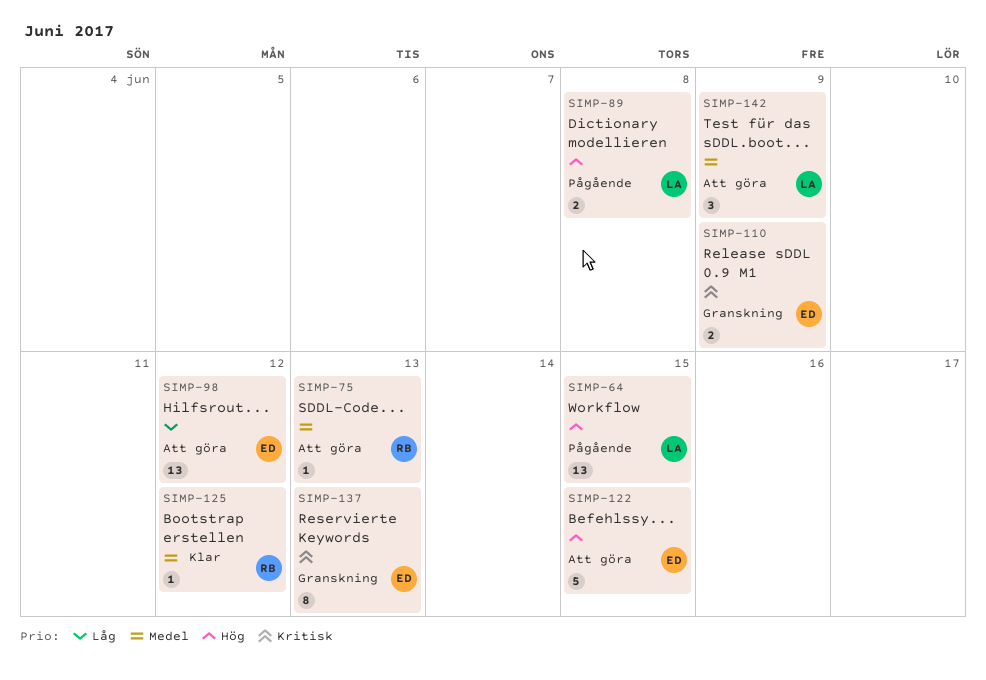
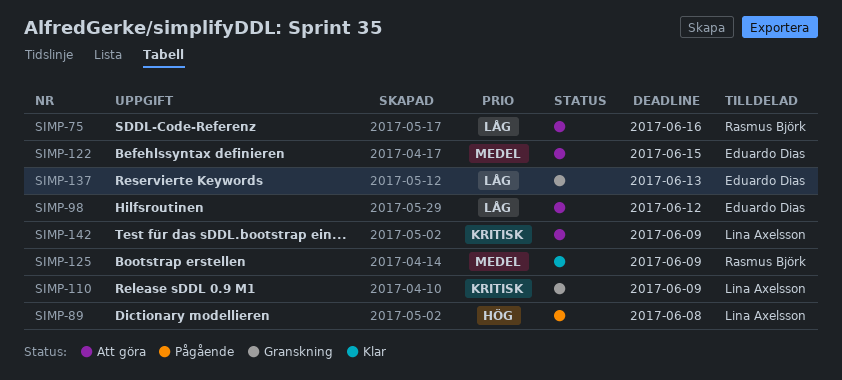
SIMP-64: present -> none
SIMP-75, priority: Medel -> Låg
SIMP-75, due: Jun 13 -> Jun 16
SIMP-110, owner: Eduardo Dias -> Lina Axelsson
SIMP-122, priority: Hög -> Medel
SIMP-125, due: Jun 12 -> Jun 9
SIMP-137, priority: Kritisk -> Låg
SIMP-142, priority: Medel -> Kritisk

